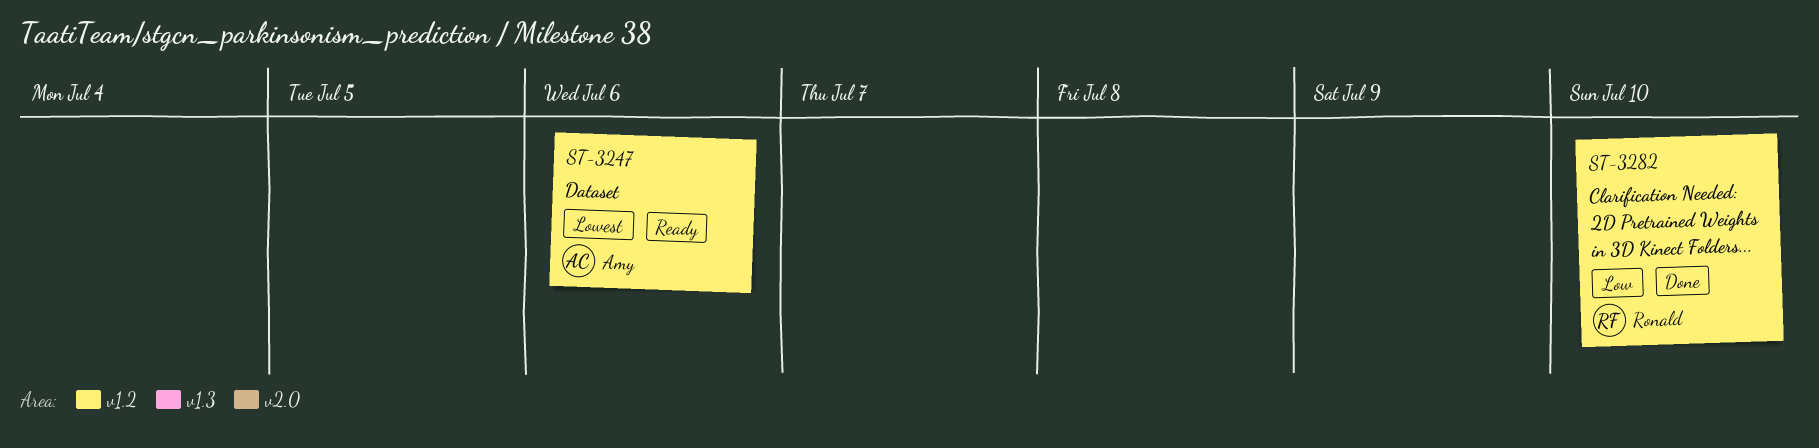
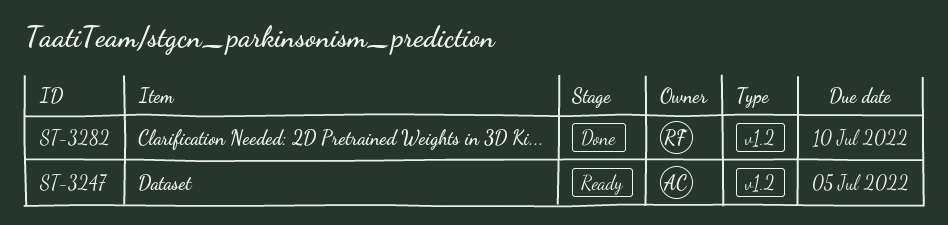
ST-3247, due: Jul 6 -> Jul 5

